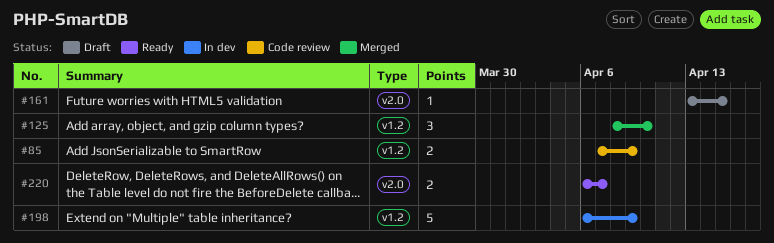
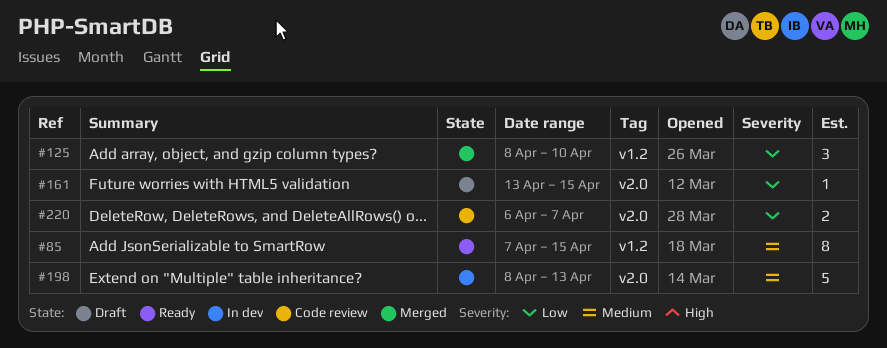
#85, status: Code review -> Ready
#85, estimate: 2 -> 8
#85, due: Apr 9 -> Apr 15
#198, label: v1.2 -> v2.0
#198, start: Apr 6 -> Apr 8
#198, due: Apr 9 -> Apr 13
#220, status: Ready -> Code review

